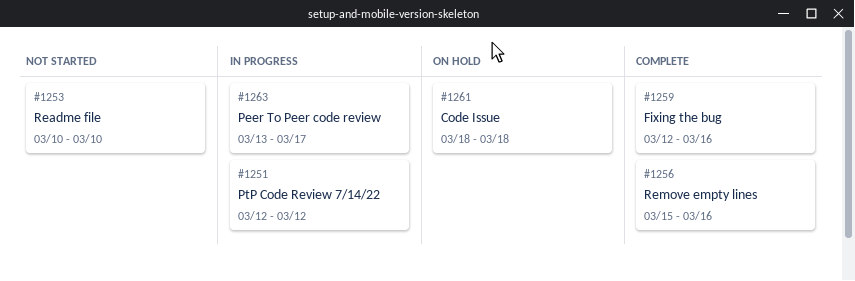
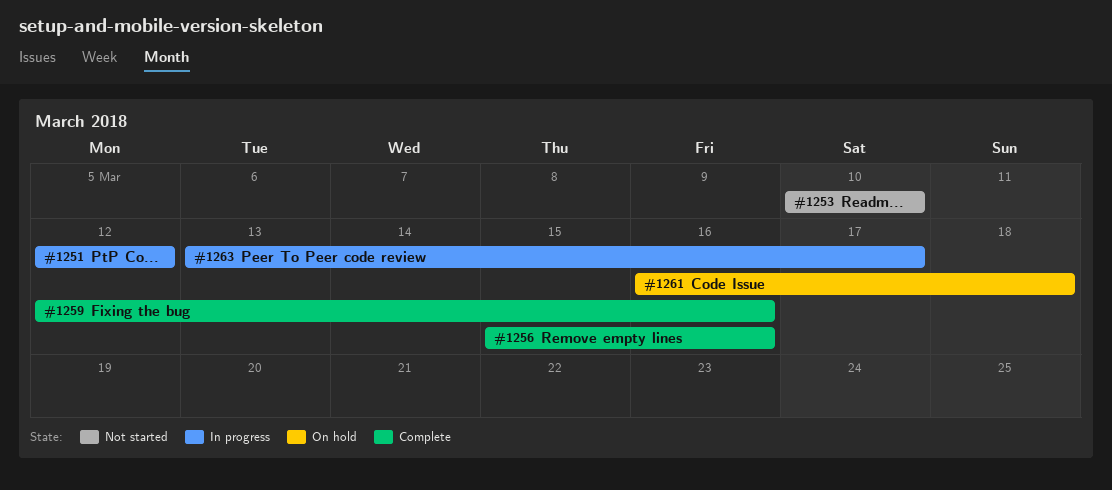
#1261, start: Mar 18 -> Mar 16

